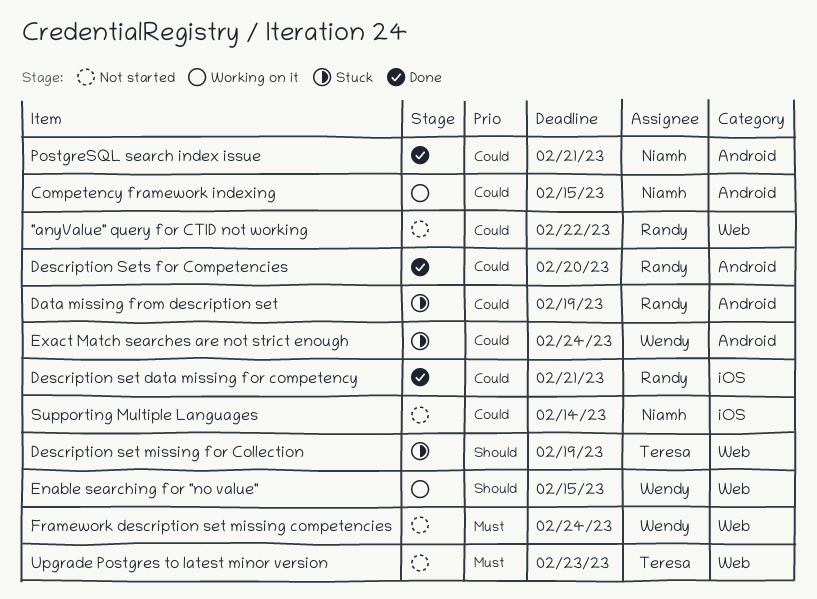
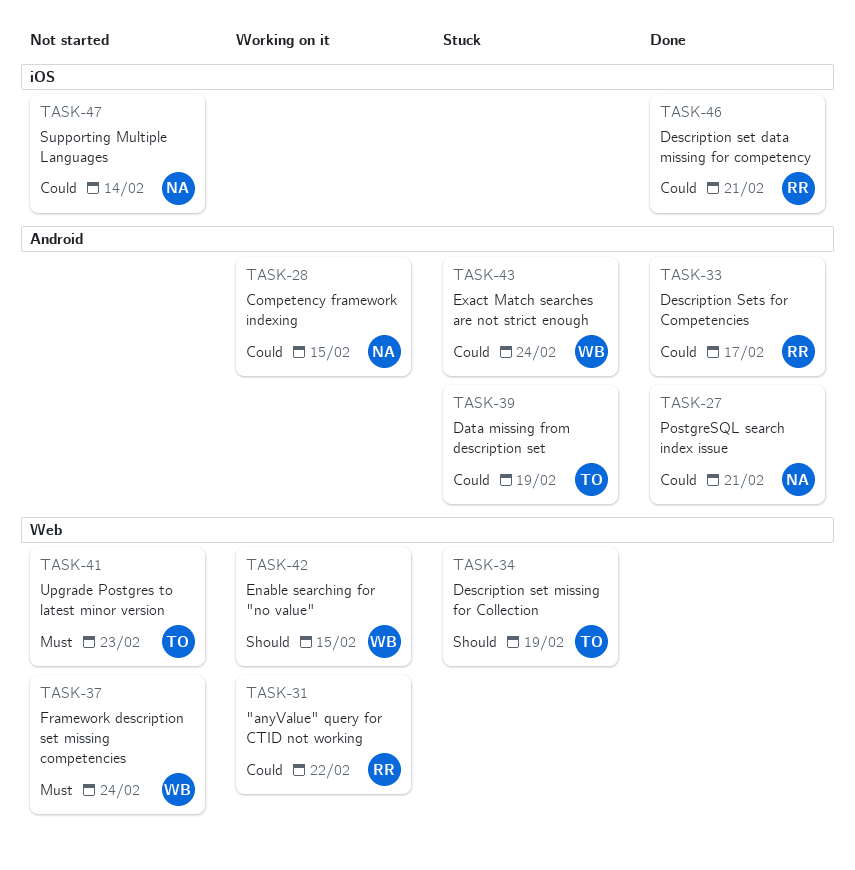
"anyValue" query for CTID not working, status: Not started -> Working on it
Data missing from description set, owner: Randy -> Teresa
Description Sets for Competencies, due: Feb 20 -> Feb 17

